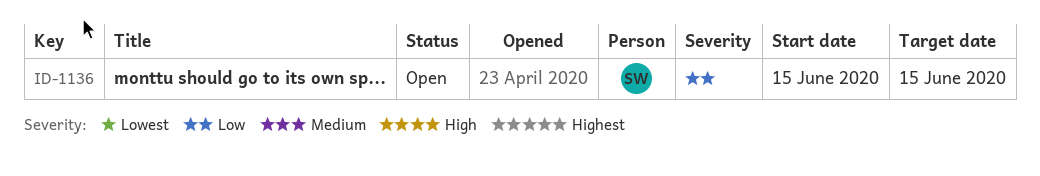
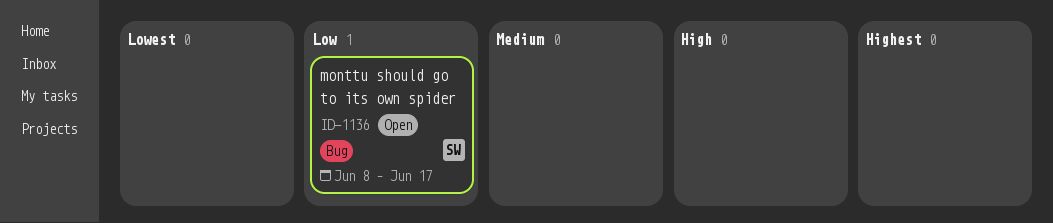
ID-1136, start: Jun 15 -> Jun 8
ID-1136, due: Jun 15 -> Jun 17

